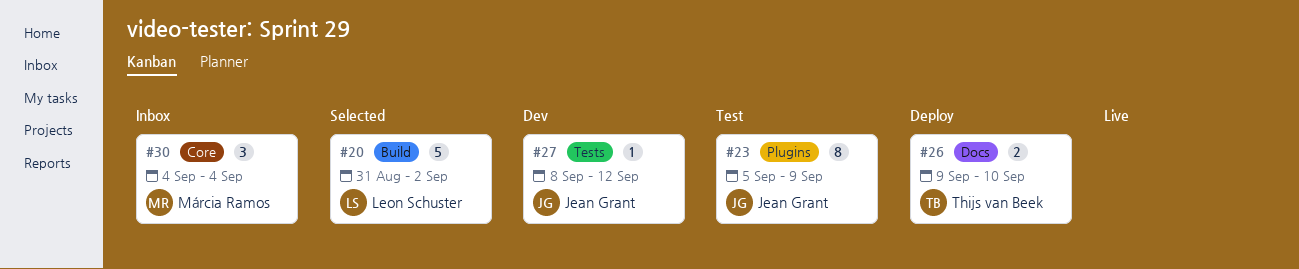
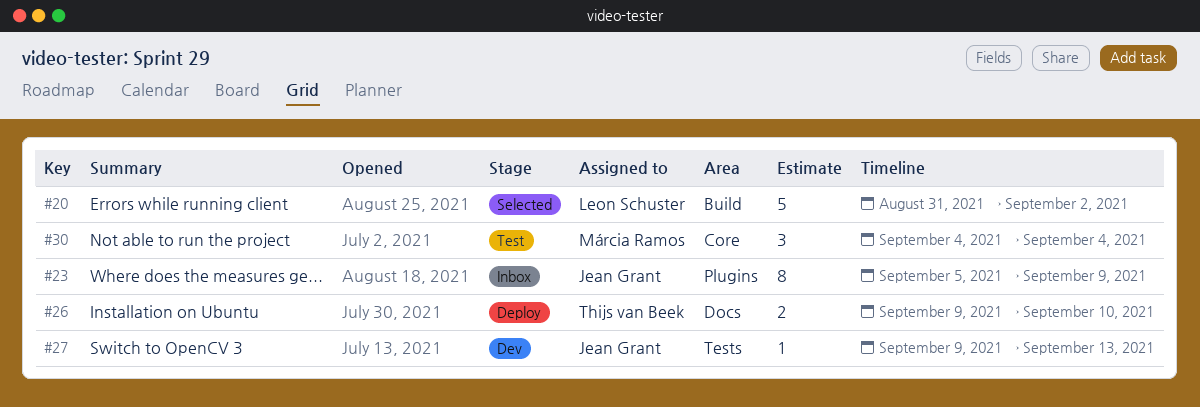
#23, status: Test -> Inbox
#27, start: Sep 8 -> Sep 9
#27, due: Sep 12 -> Sep 13
#30, status: Inbox -> Test

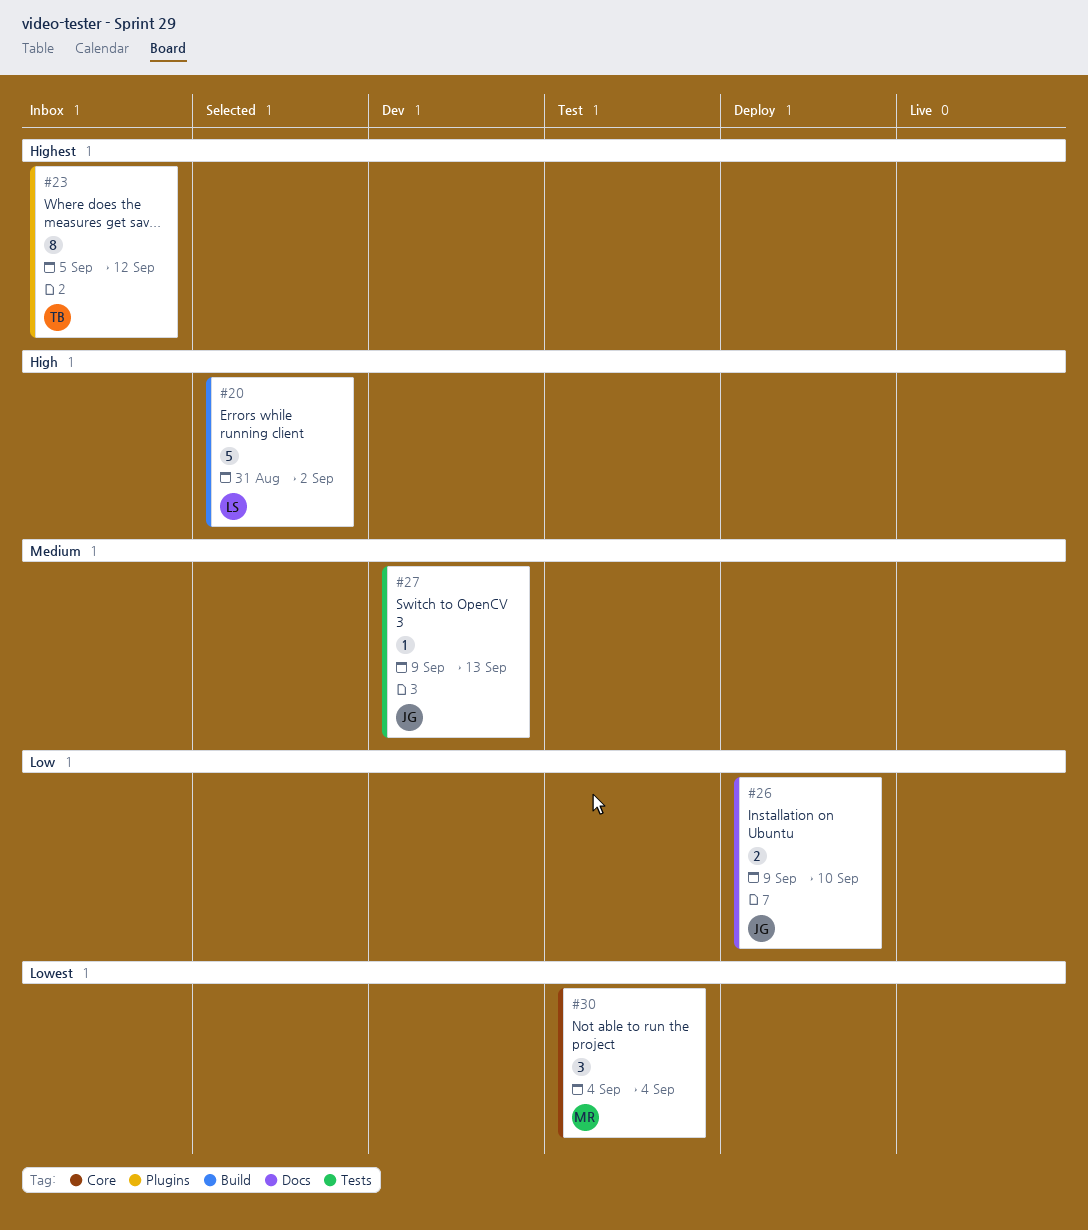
#23, owner: Jean Grant -> Thijs van Beek
#23, due: Sep 9 -> Sep 12
#26, owner: Thijs van Beek -> Jean Grant

